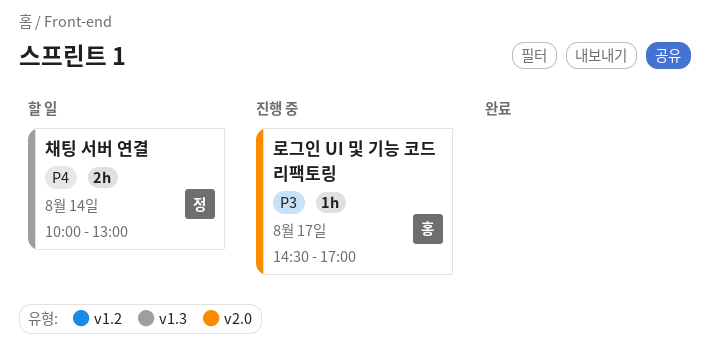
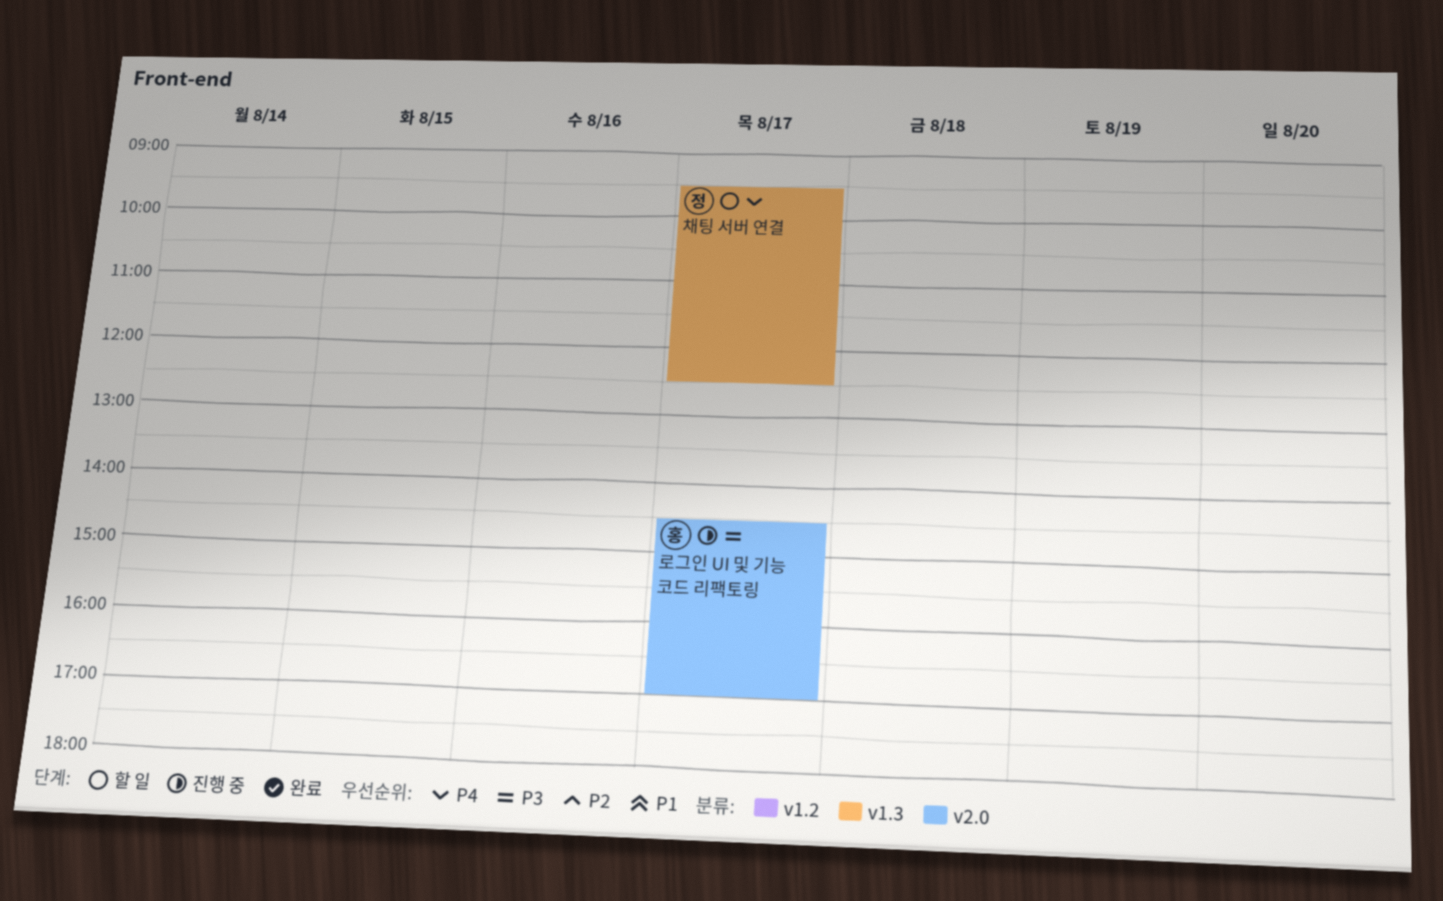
채팅 서버 연결, day: Aug 14 -> Aug 17
채팅 서버 연결, begins: 10:00 -> 09:30
채팅 서버 연결, ends: 13:00 -> 12:30

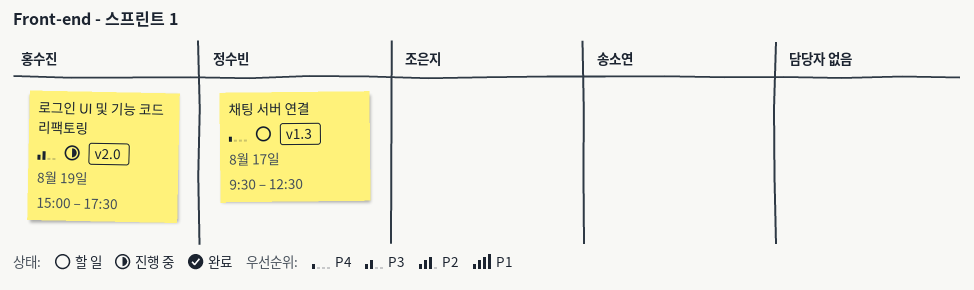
로그인 UI 및 기능 코드 리팩토링, day: Aug 17 -> Aug 19
로그인 UI 및 기능 코드 리팩토링, begins: 14:30 -> 15:00
로그인 UI 및 기능 코드 리팩토링, ends: 17:00 -> 17:30

